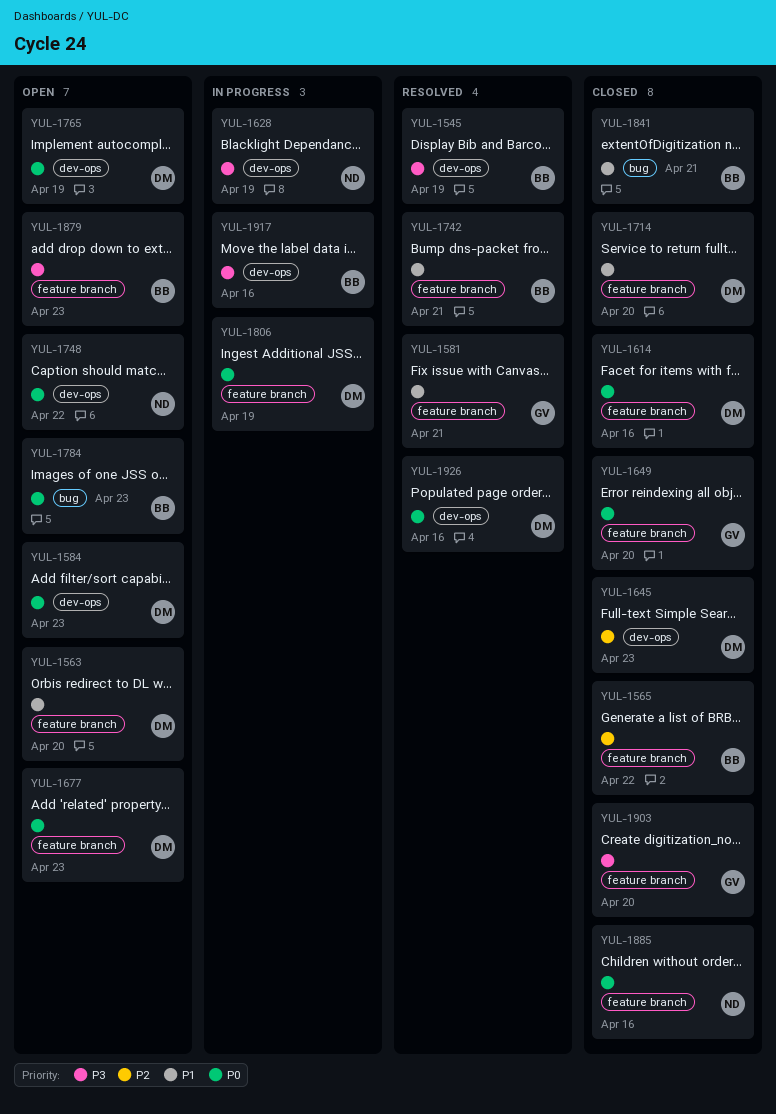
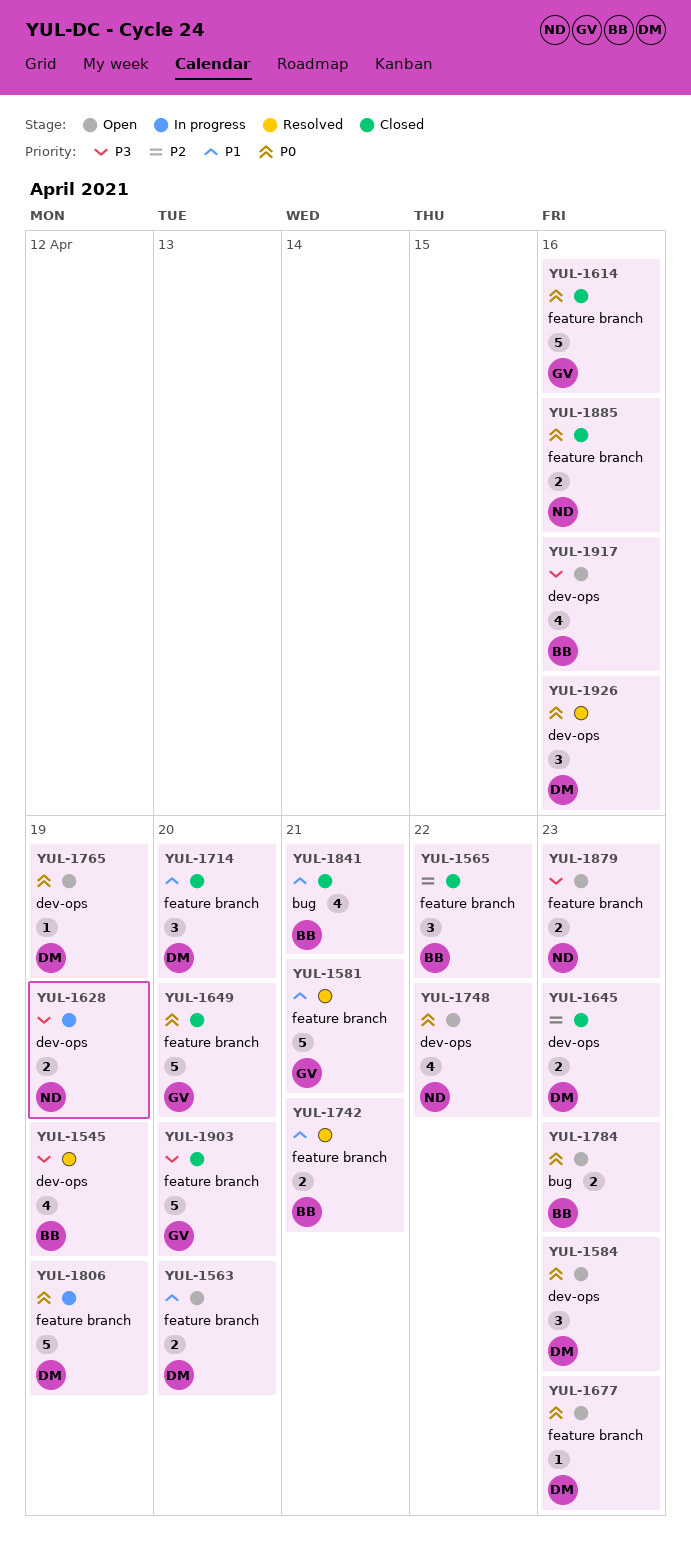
YUL-1614, owner: DM -> GV
YUL-1879, owner: BB -> ND
YUL-1917, status: In progress -> Open

